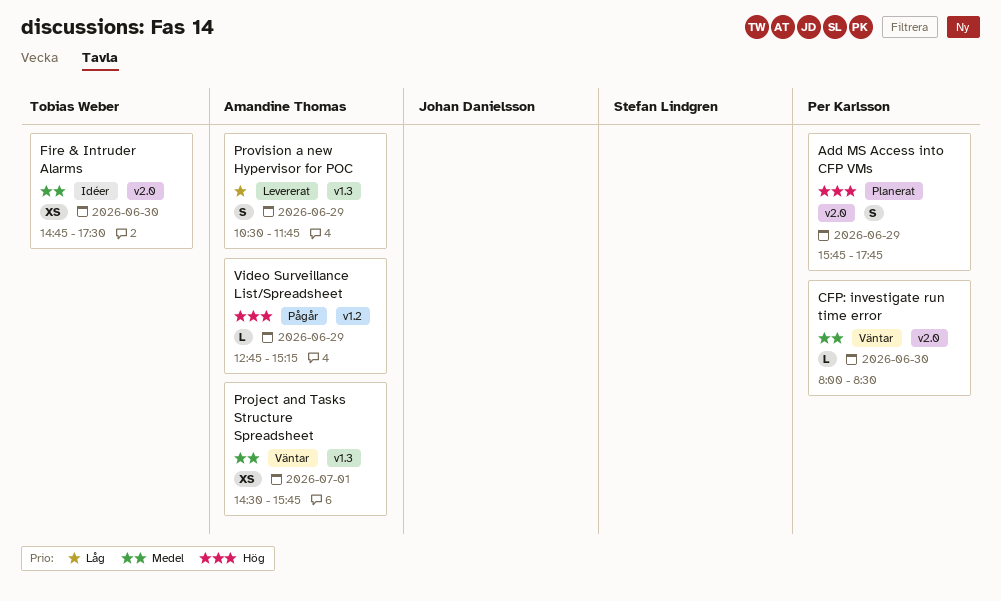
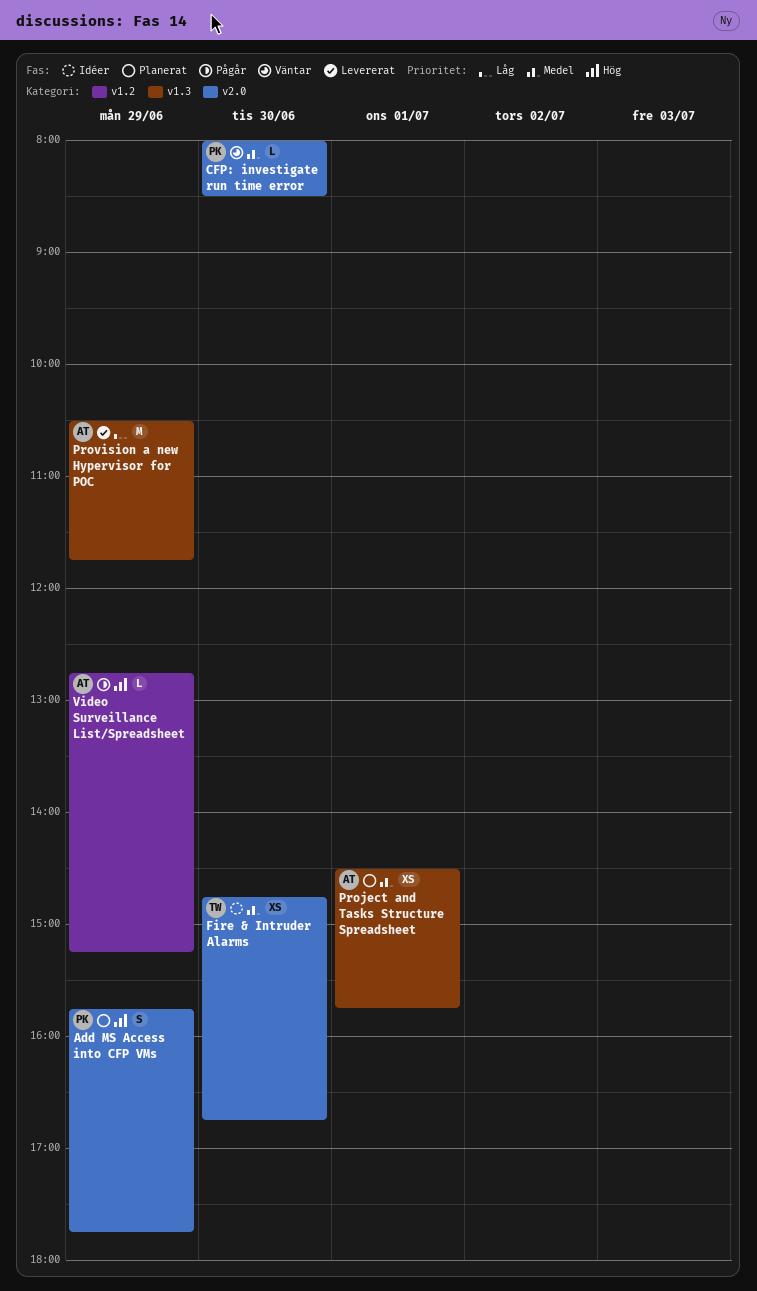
Fire & Intruder Alarms, ends: 17:30 -> 16:45
Project and Tasks Structure Spreadsheet, status: Väntar -> Planerat
Provision a new Hypervisor for POC, estimate: S -> M

